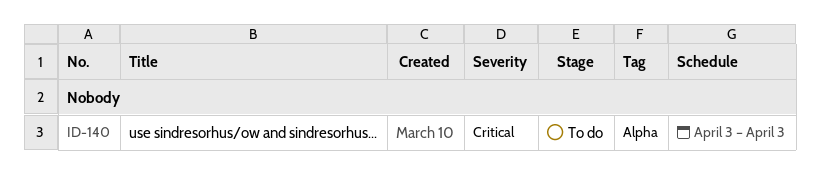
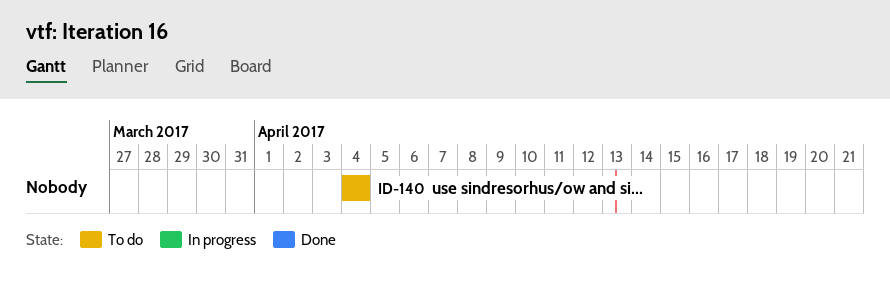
ID-140, start: Apr 3 -> Apr 4
ID-140, due: Apr 3 -> Apr 4

